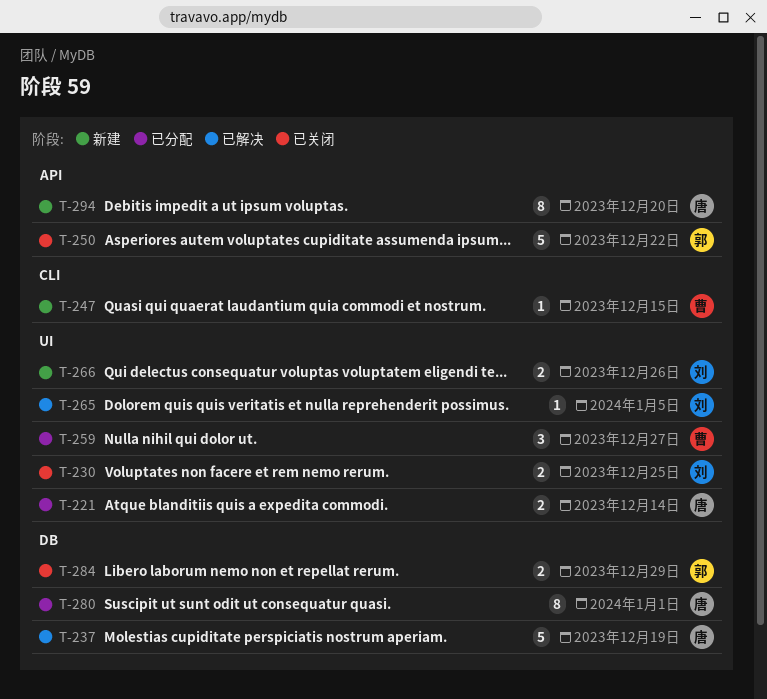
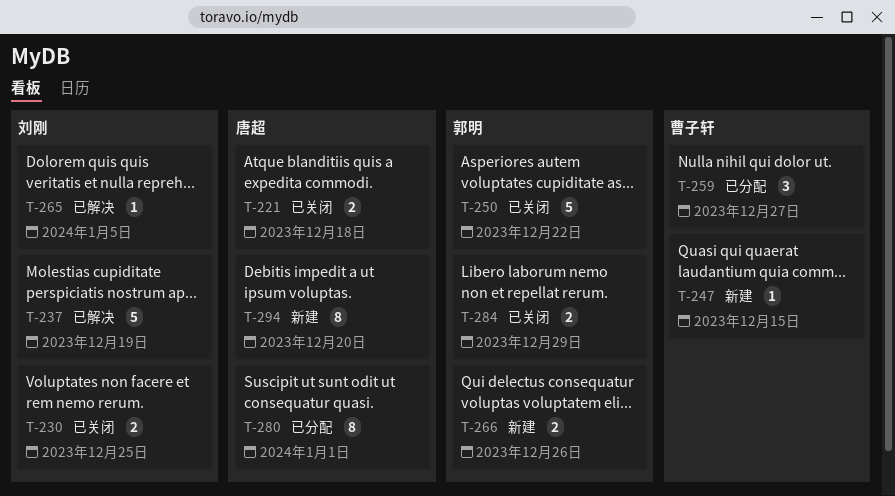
T-221, status: 已分配 -> 已关闭
T-221, due: Dec 14 -> Dec 18
T-237, owner: 唐超 -> 刘刚
T-266, owner: 刘刚 -> 郭明

